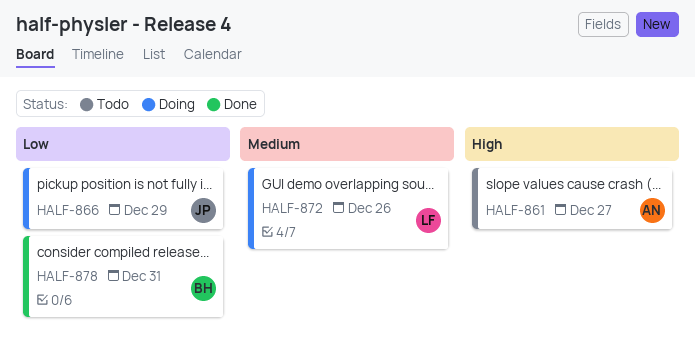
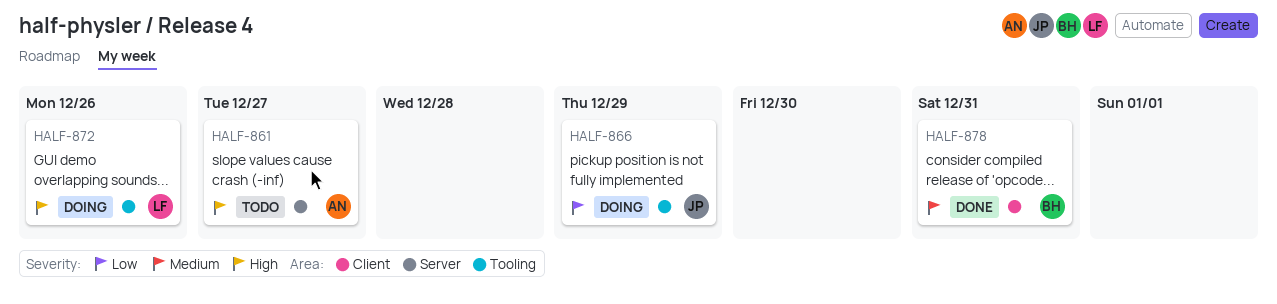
HALF-872, priority: Medium -> High
HALF-878, priority: Low -> Medium

